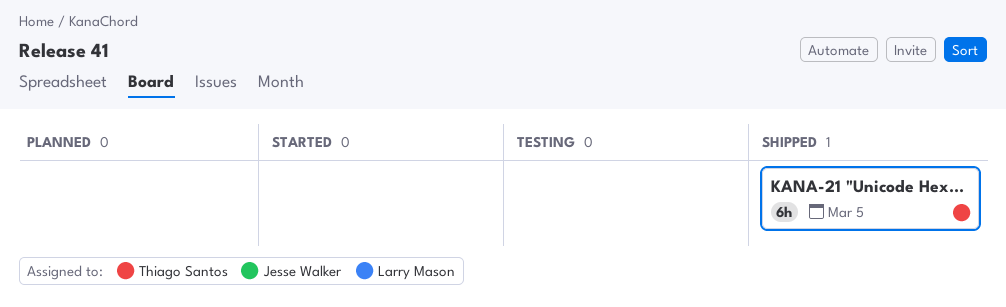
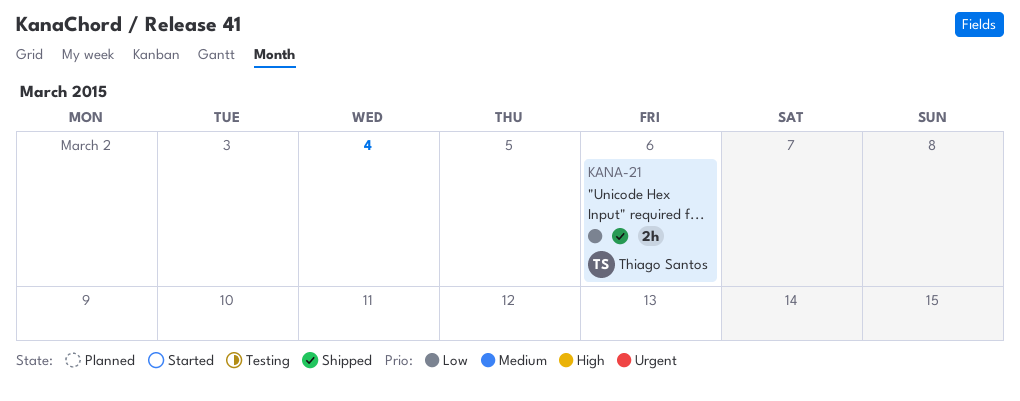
KANA-21, estimate: 6h -> 2h
KANA-21, due: Mar 5 -> Mar 6

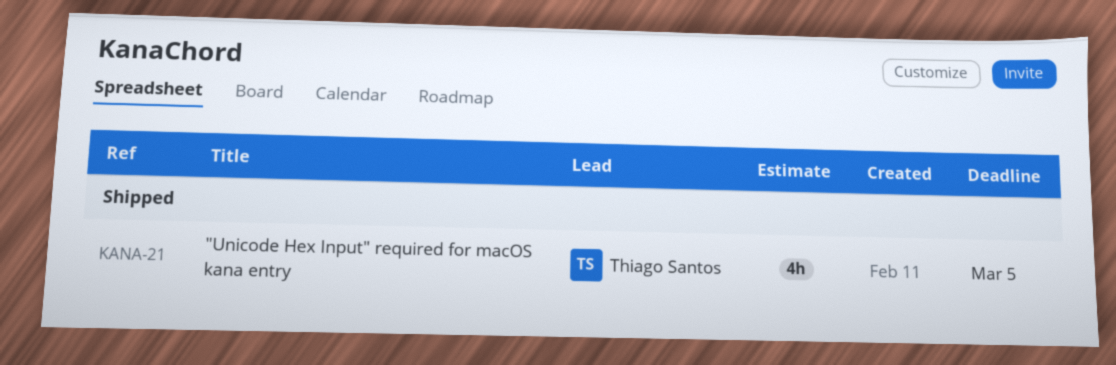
KANA-21, estimate: 2h -> 4h
KANA-21, due: Mar 6 -> Mar 5

